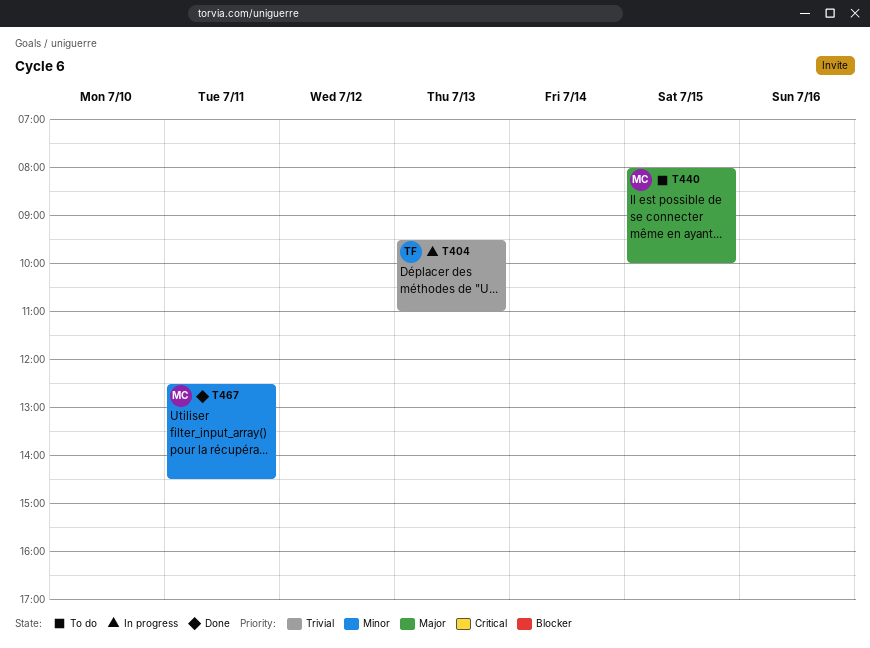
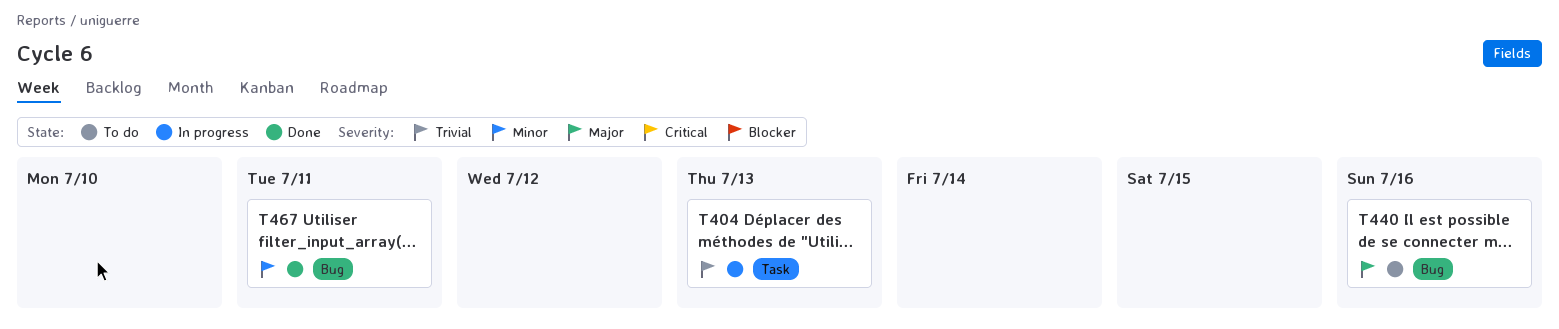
T440, day: Jul 15 -> Jul 16

